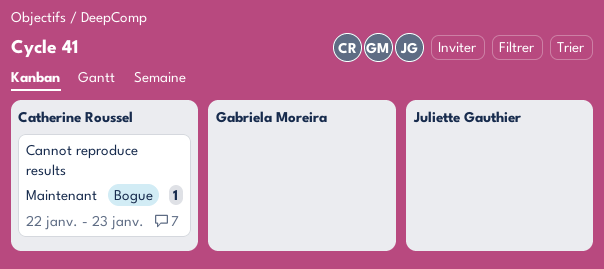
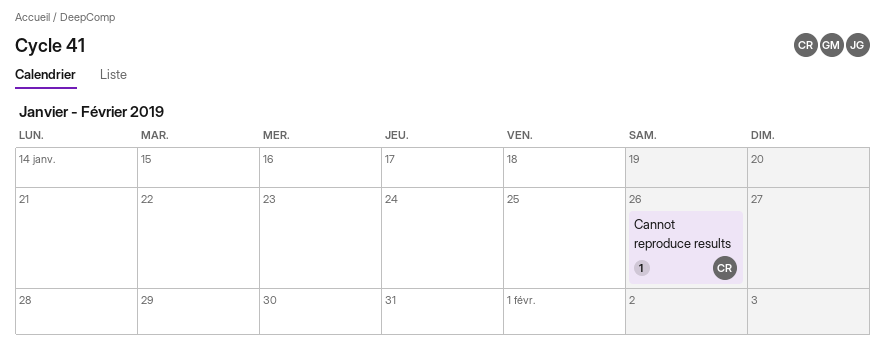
Cannot reproduce results, due: Jan 23 -> Jan 26

